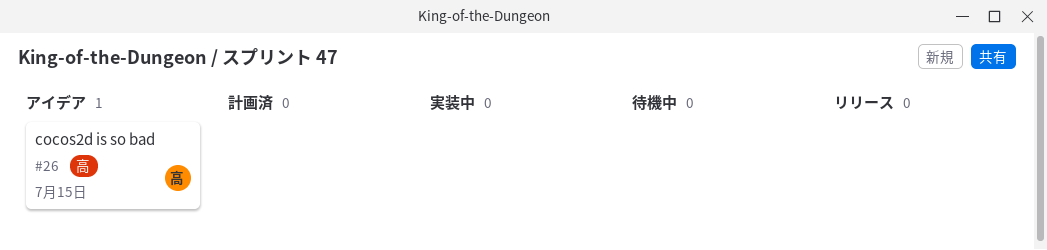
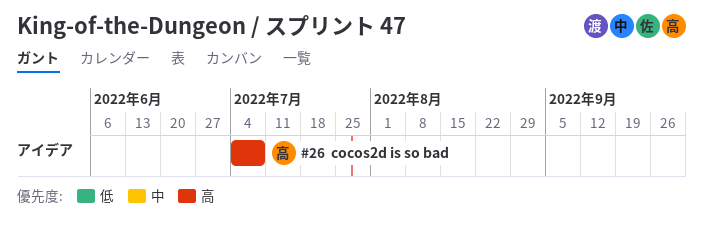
#26, due: Jul 15 -> Jul 8

